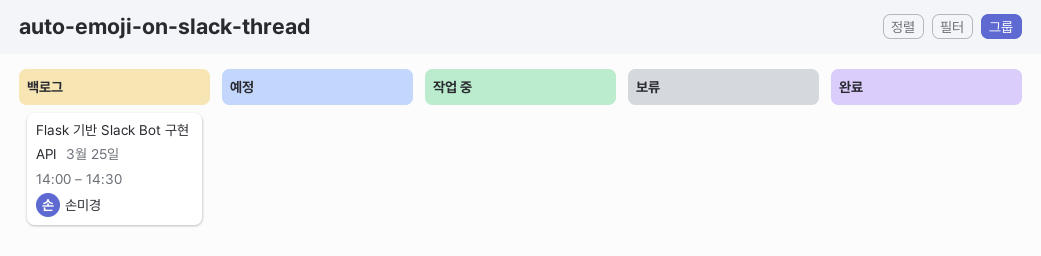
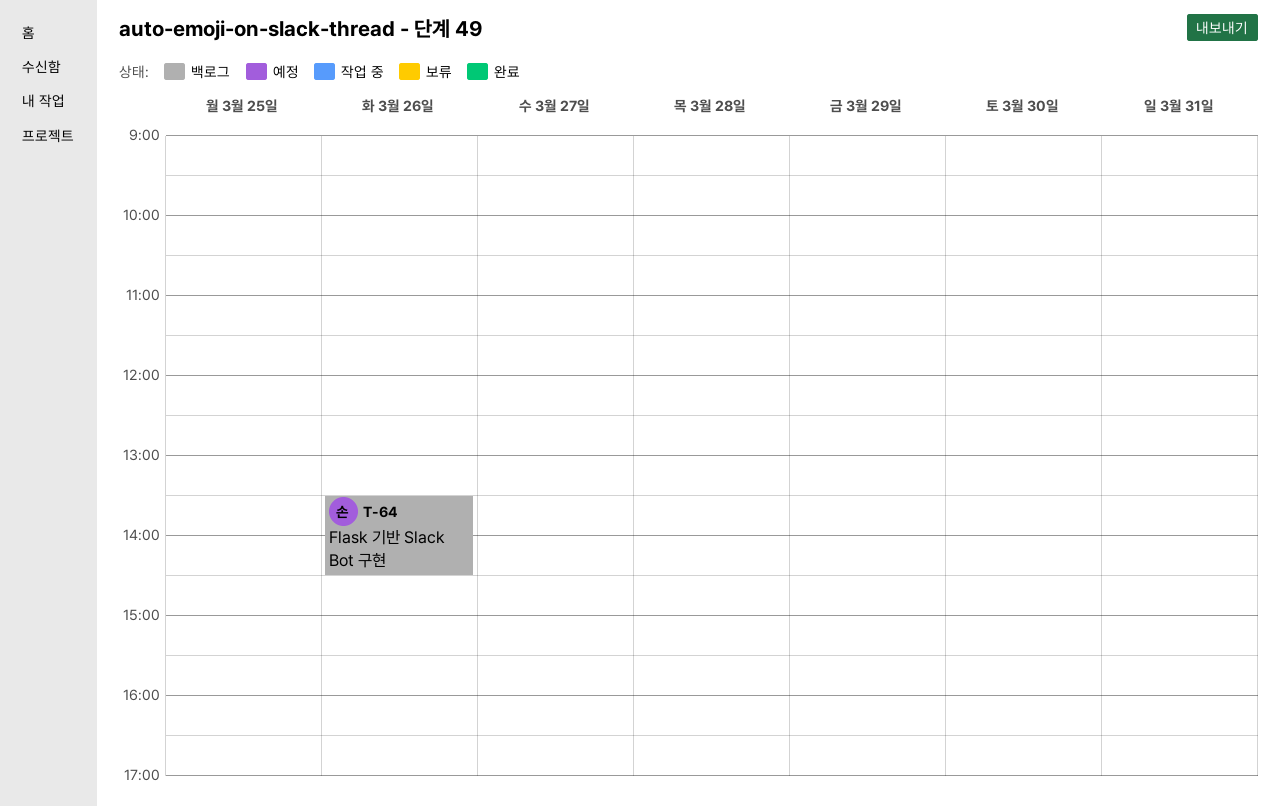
Flask 기반 Slack Bot 구현, day: Mar 25 -> Mar 26
Flask 기반 Slack Bot 구현, begins: 14:00 -> 13:30

